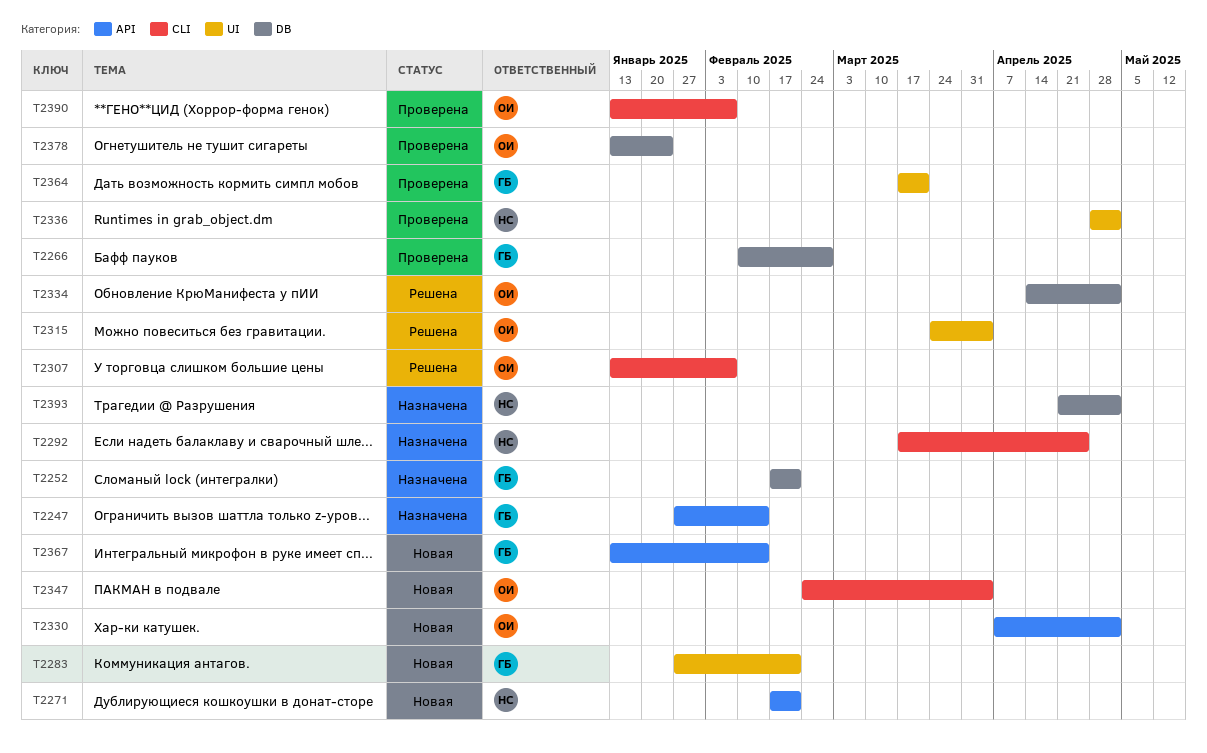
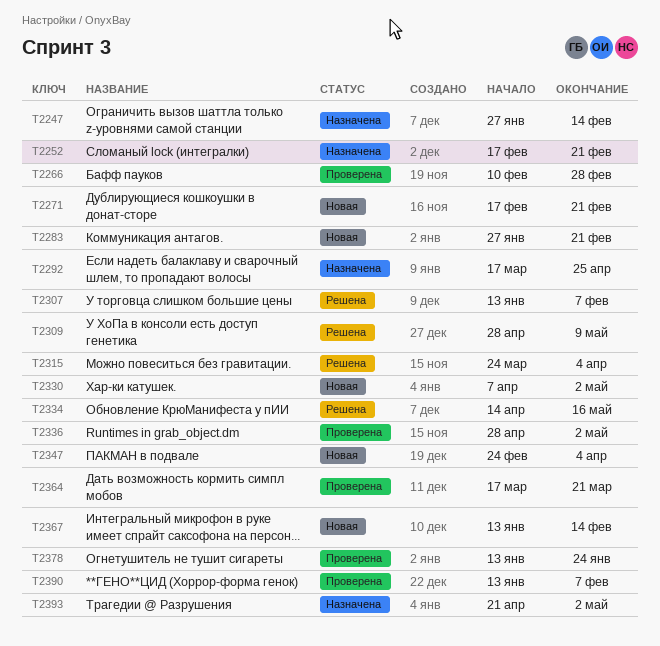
T2309: none -> present
T2334, due: May 2 -> May 16

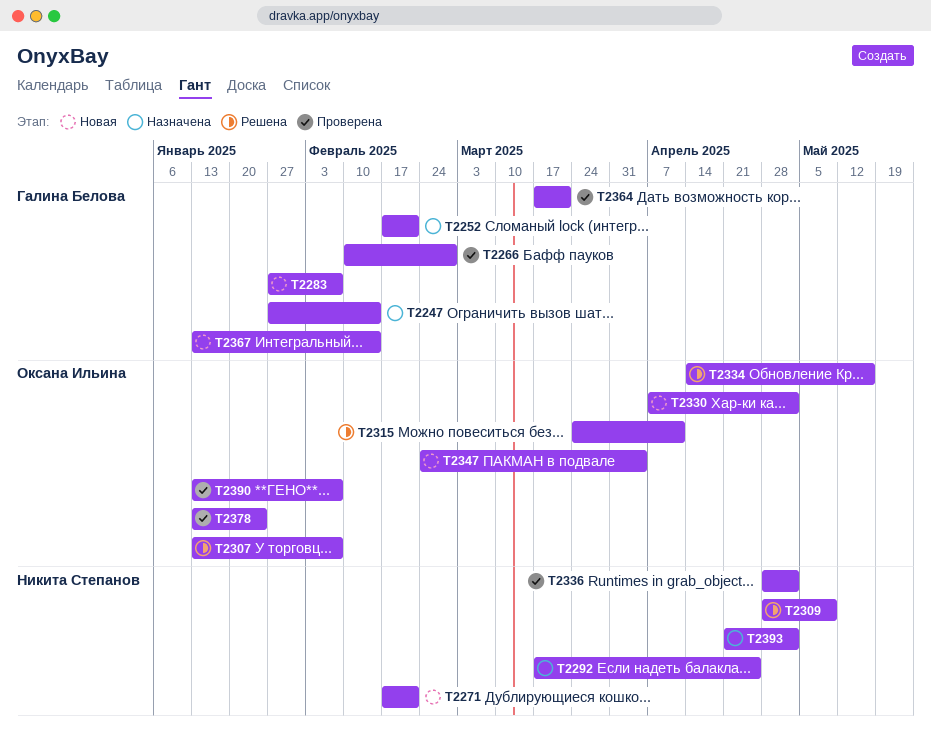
T2283, due: Feb 21 -> Feb 7
T2315, due: Apr 4 -> Apr 11

